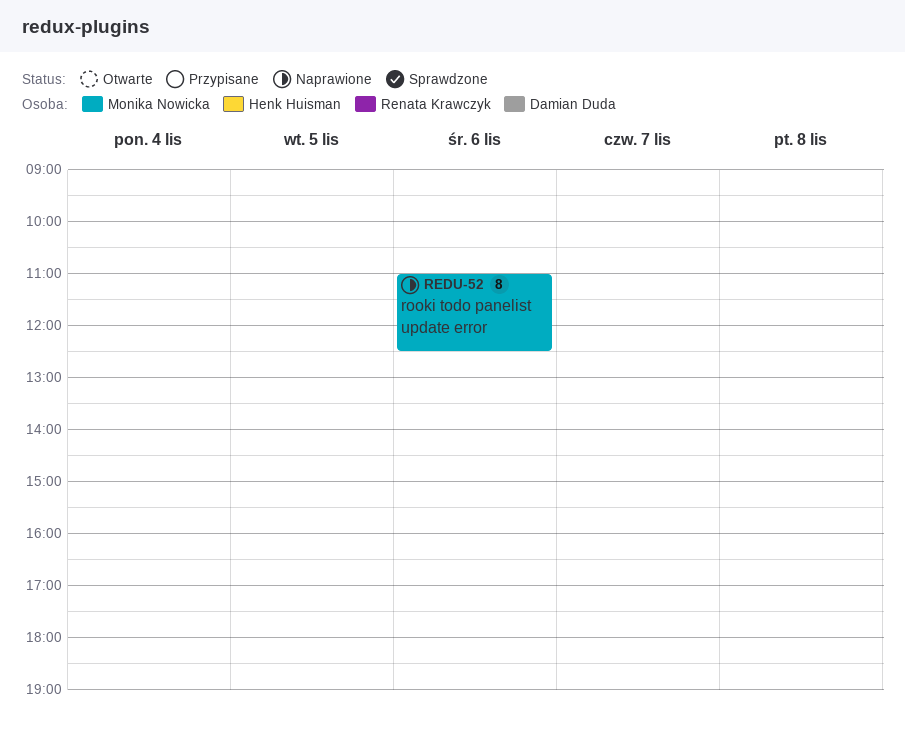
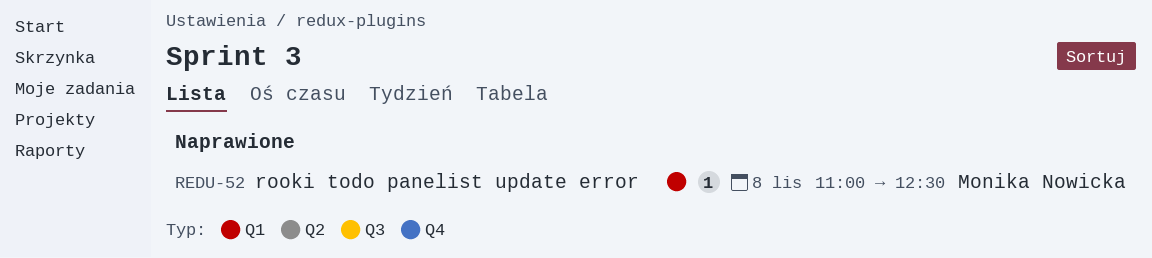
REDU-52, estimate: 8 -> 1
REDU-52, day: Nov 6 -> Nov 8

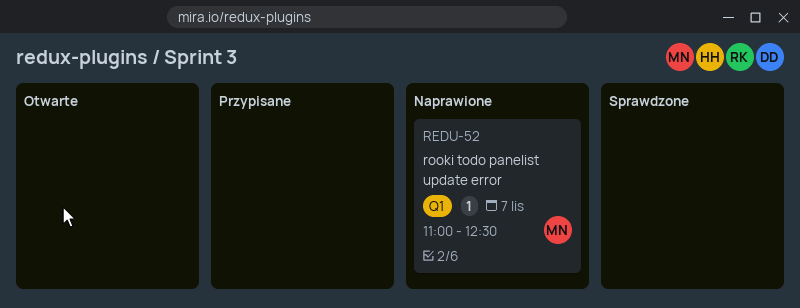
REDU-52, day: Nov 8 -> Nov 7

